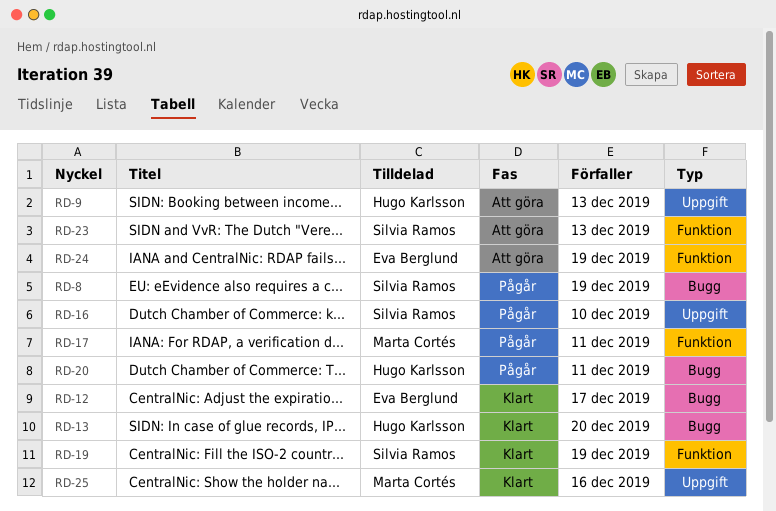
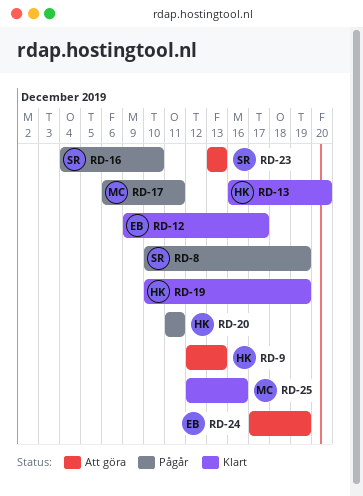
RD-19, owner: Silvia Ramos -> Hugo Karlsson

